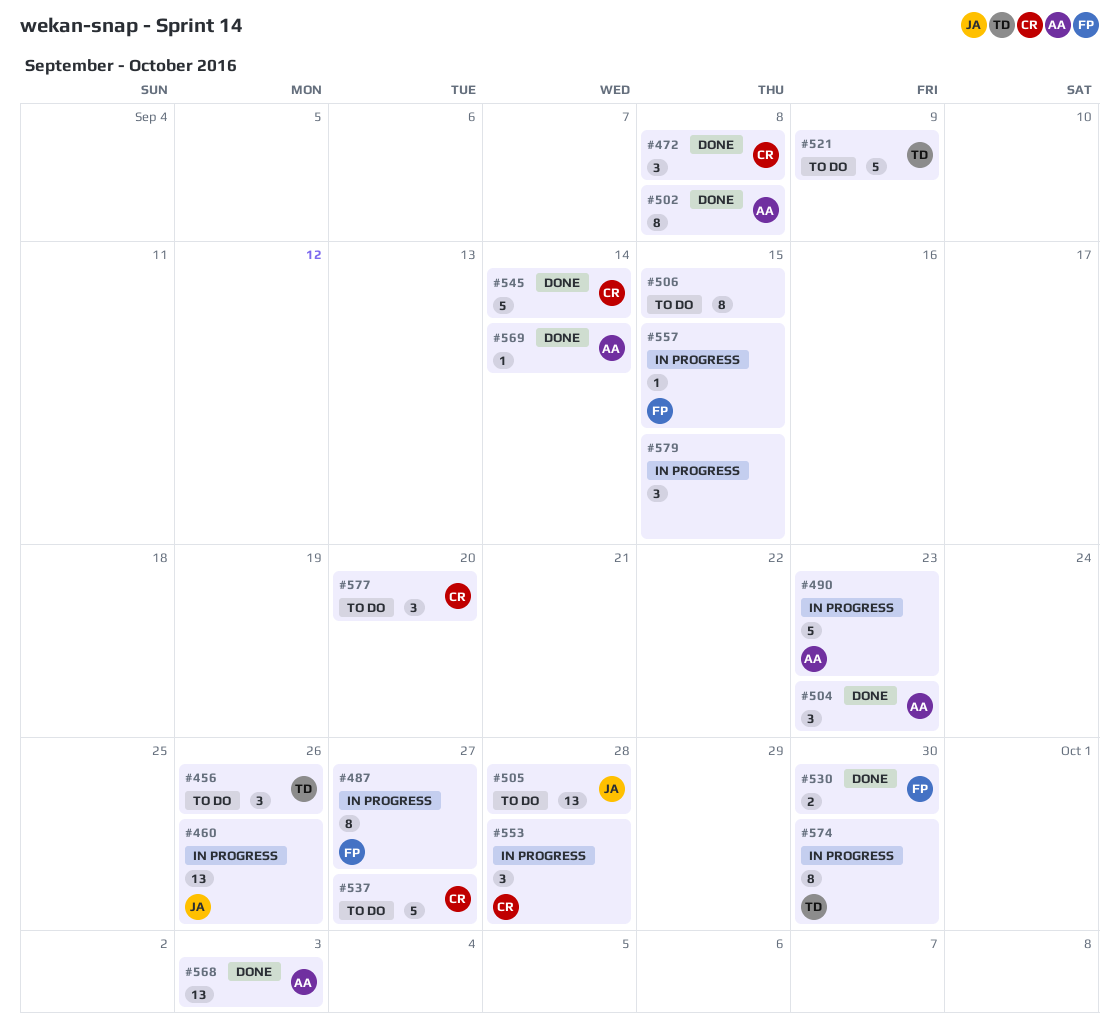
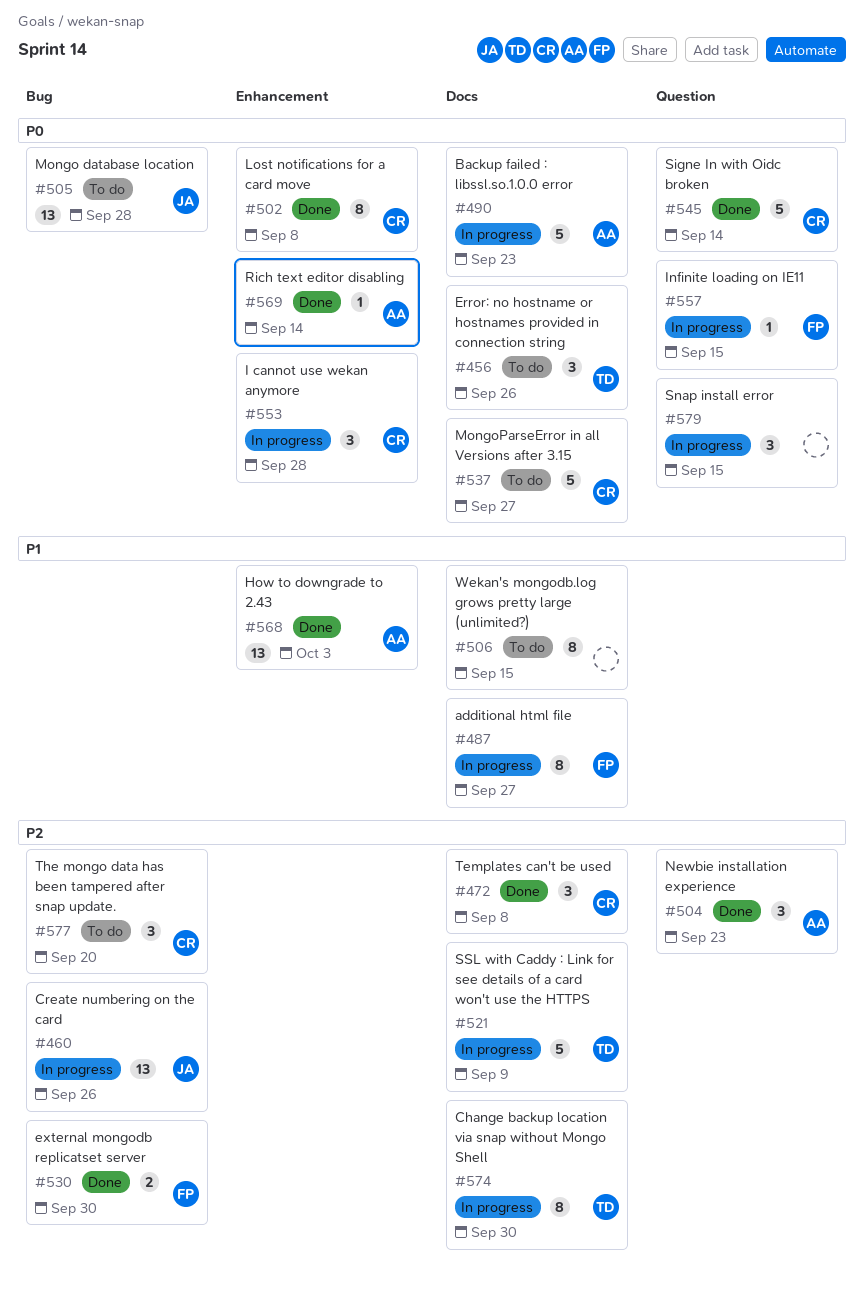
#502, owner: AA -> CR
#521, status: To do -> In progress

